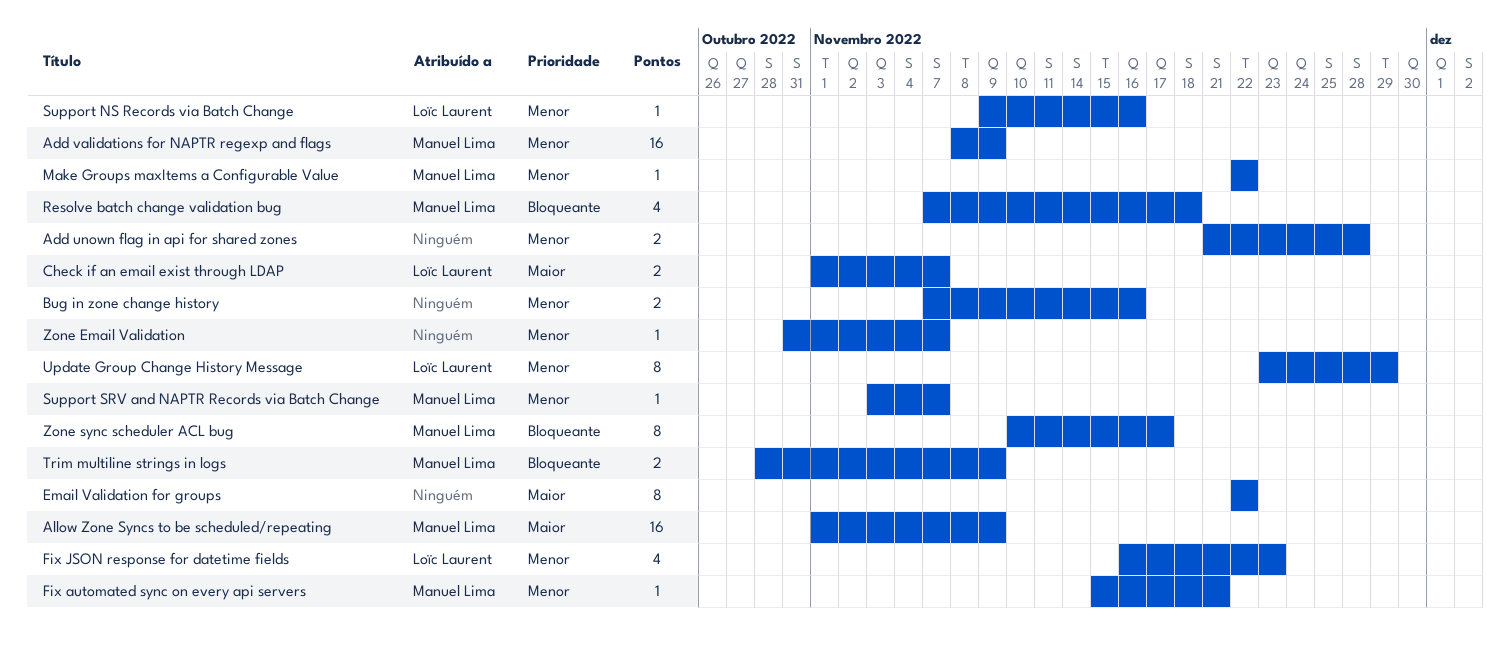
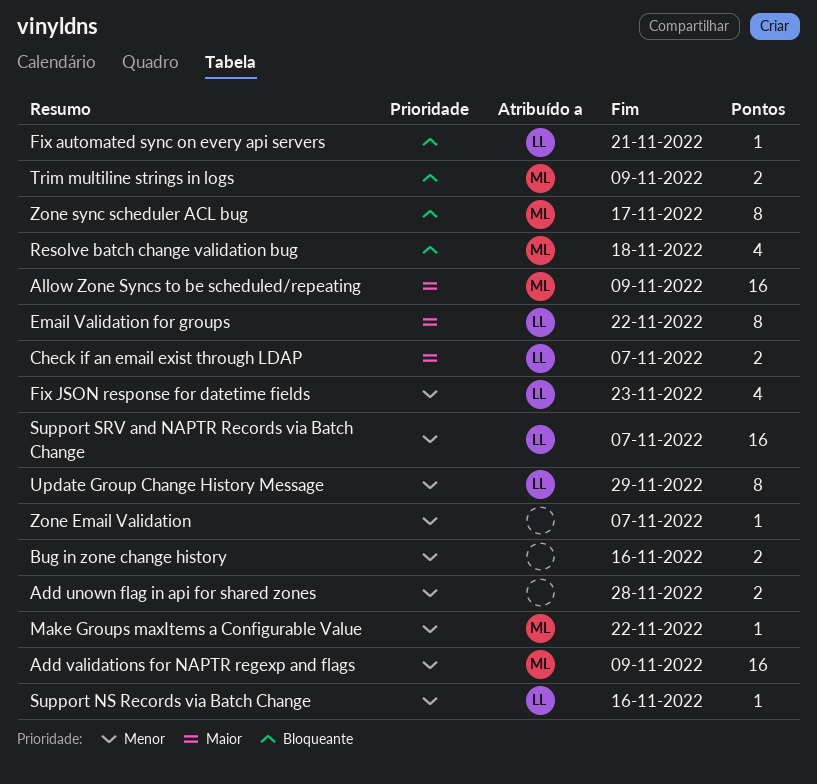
Email Validation for groups, owner: none -> Loïc Laurent
Fix automated sync on every api servers, owner: Manuel Lima -> Loïc Laurent
Fix automated sync on every api servers, priority: Menor -> Bloqueante
Support SRV and NAPTR Records via Batch Change, owner: Manuel Lima -> Loïc Laurent
Support SRV and NAPTR Records via Batch Change, estimate: 1 -> 16

